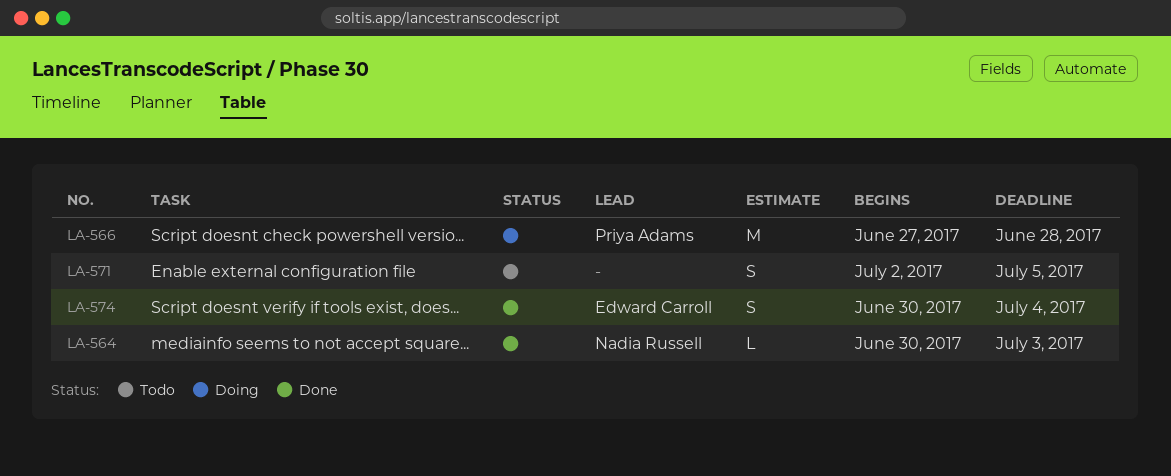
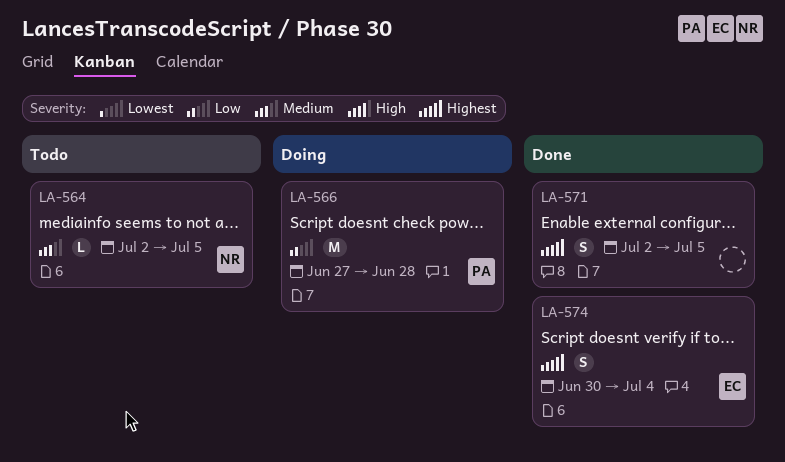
LA-564, status: Done -> Todo
LA-564, start: Jun 30 -> Jul 2
LA-564, due: Jul 3 -> Jul 5
LA-571, status: Todo -> Done

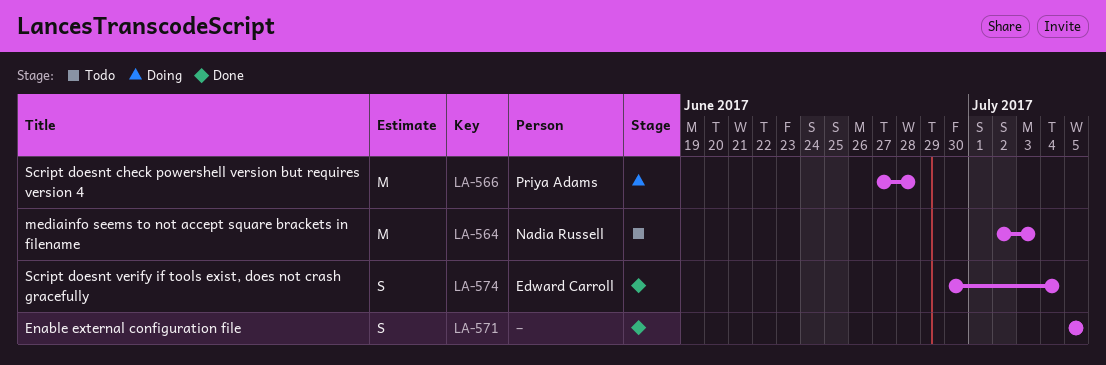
LA-564, estimate: L -> M
LA-564, due: Jul 5 -> Jul 3
LA-571, start: Jul 2 -> Jul 5

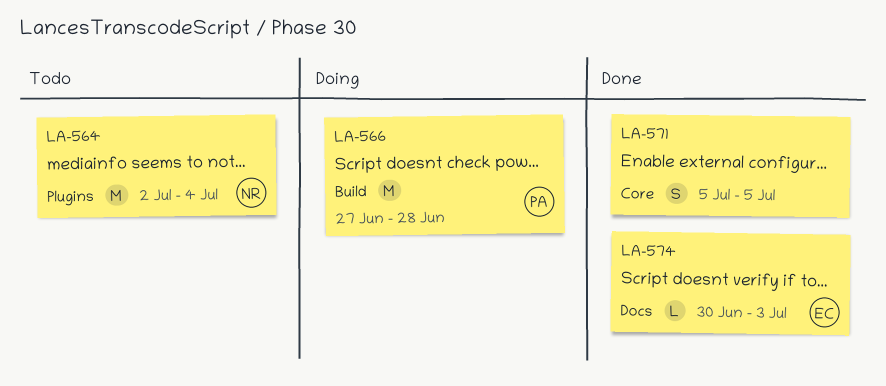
LA-564, due: Jul 3 -> Jul 4
LA-574, estimate: S -> L
LA-574, due: Jul 4 -> Jul 3

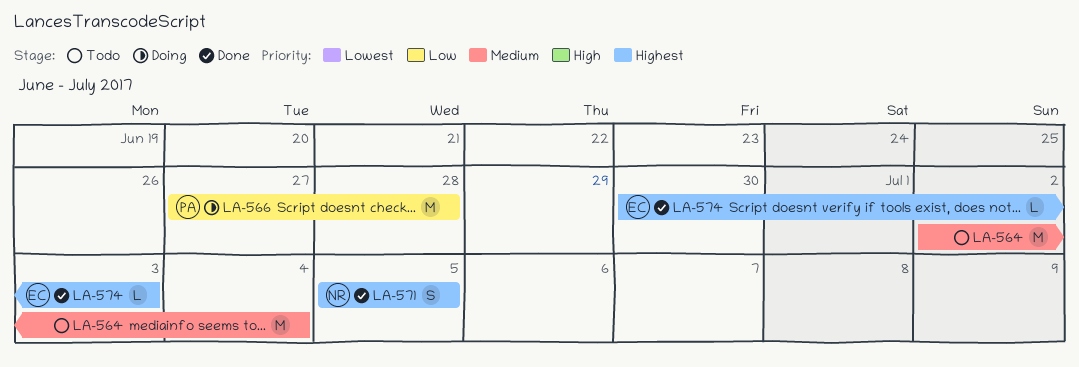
LA-564, owner: NR -> none
LA-571, owner: none -> NR

